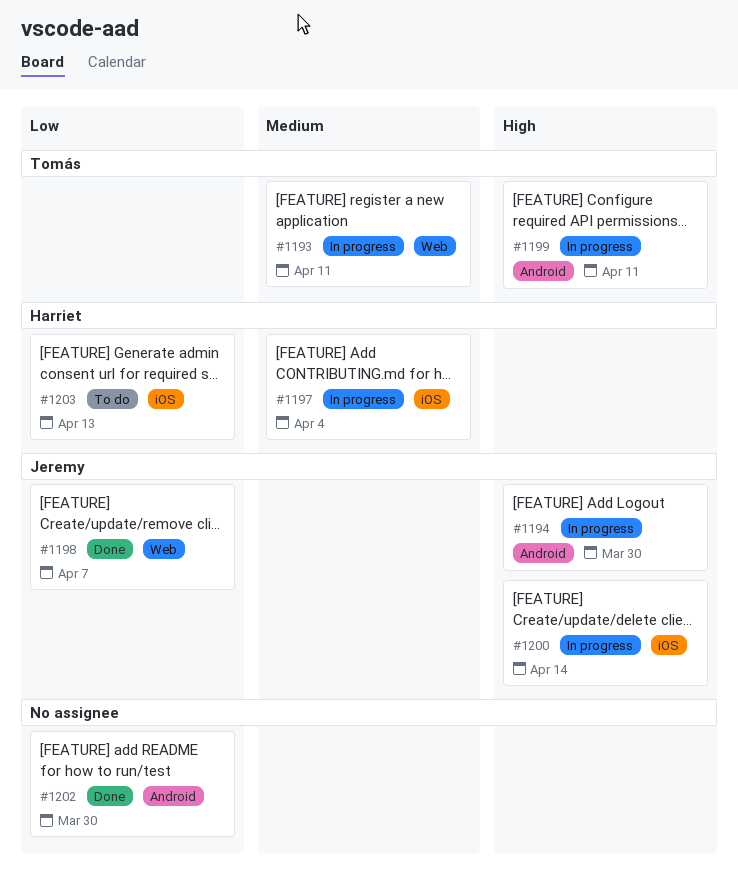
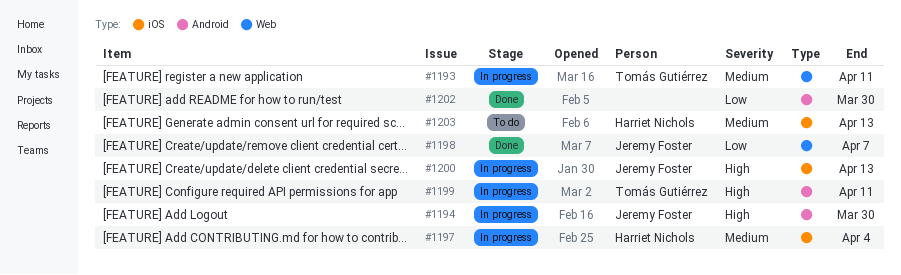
#1200, due: Apr 14 -> Apr 13
#1203, priority: Low -> Medium

